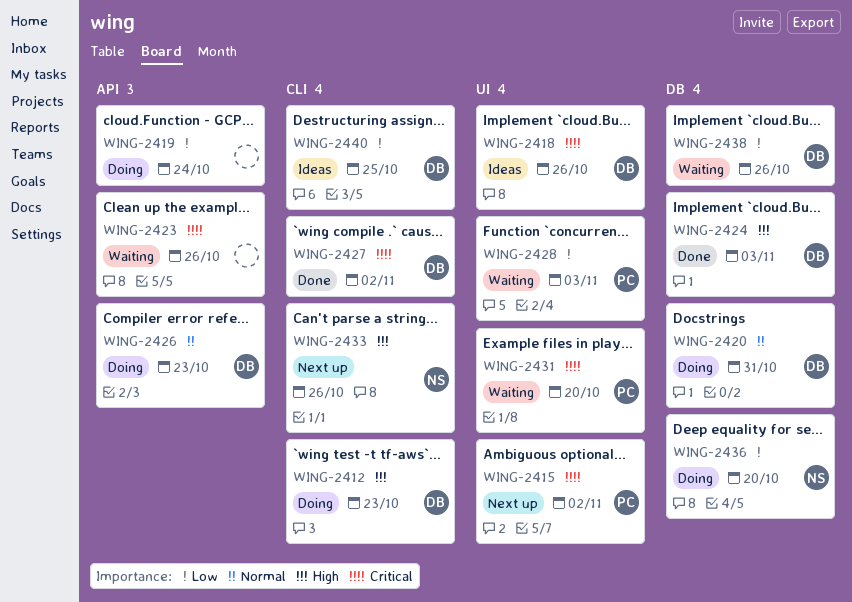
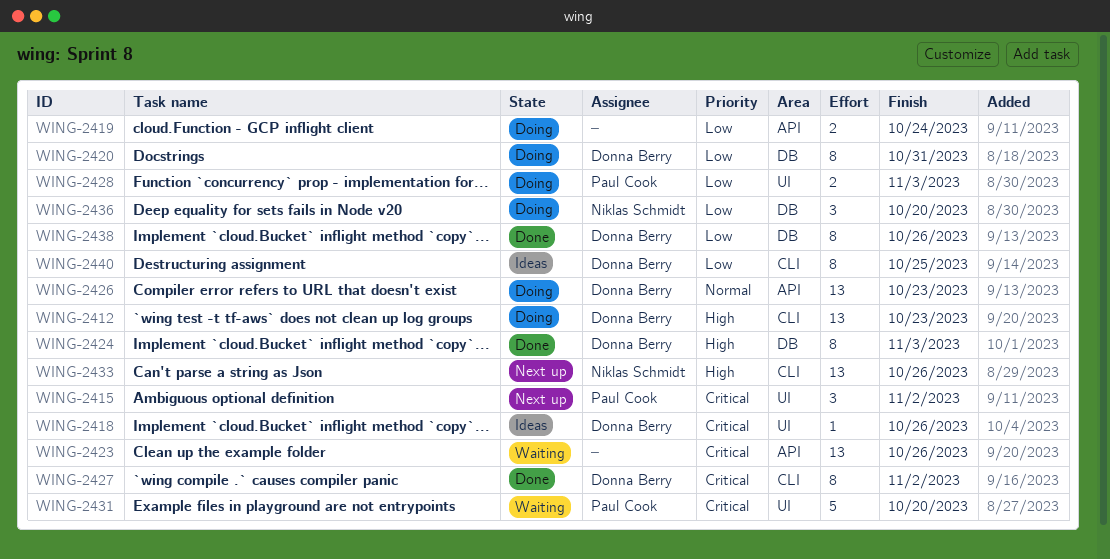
WING-2420, priority: Normal -> Low
WING-2428, status: Waiting -> Doing
WING-2438, status: Waiting -> Done

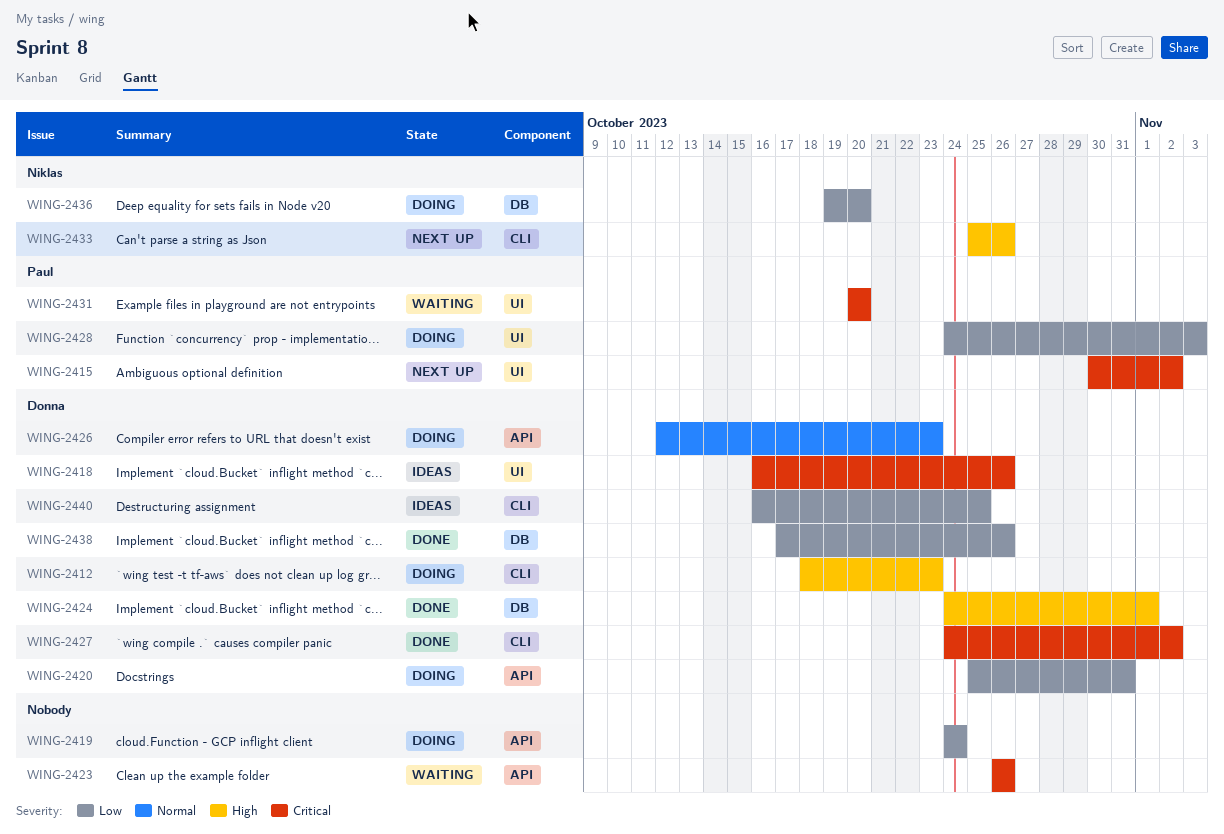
WING-2420, label: DB -> API
WING-2424, due: Nov 3 -> Nov 1

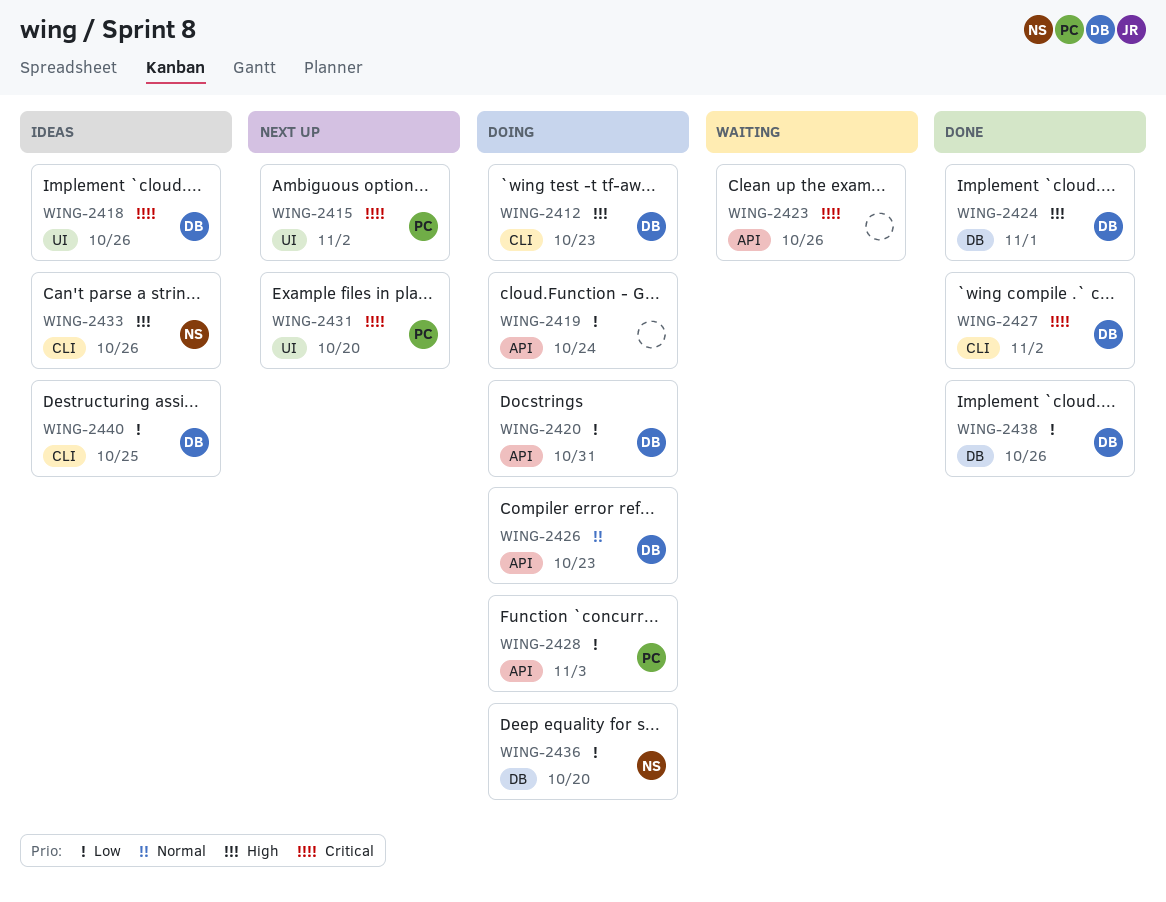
WING-2428, label: UI -> API
WING-2431, status: Waiting -> Next up
WING-2433, status: Next up -> Ideas

